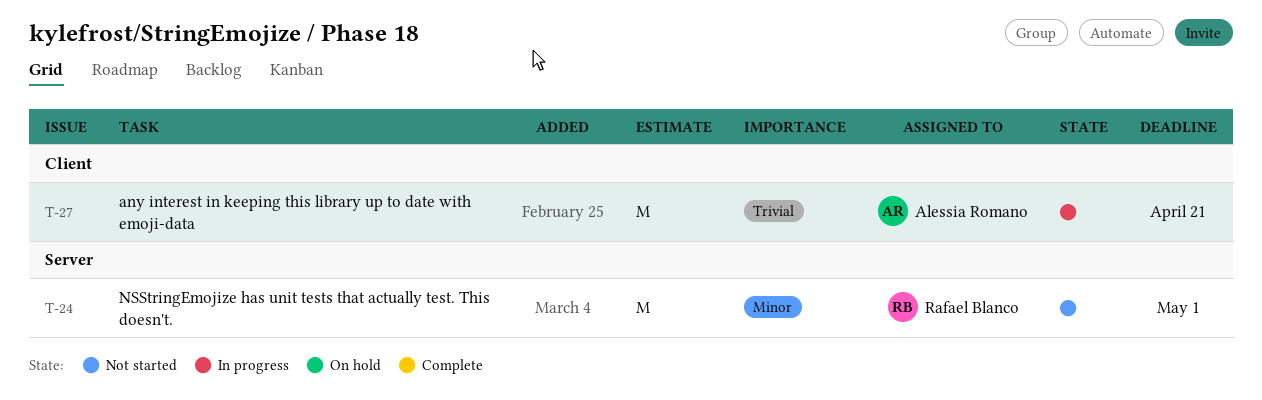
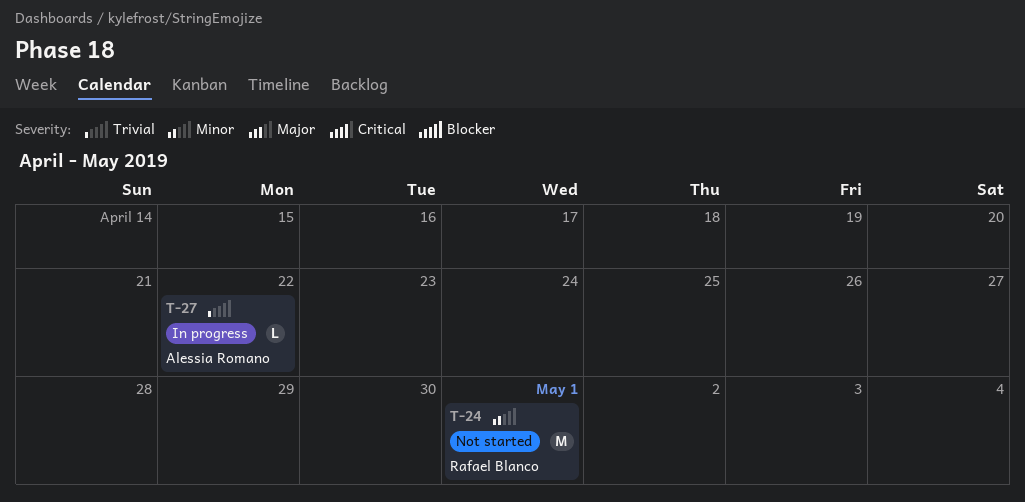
T-27, estimate: M -> L
T-27, due: Apr 21 -> Apr 22

